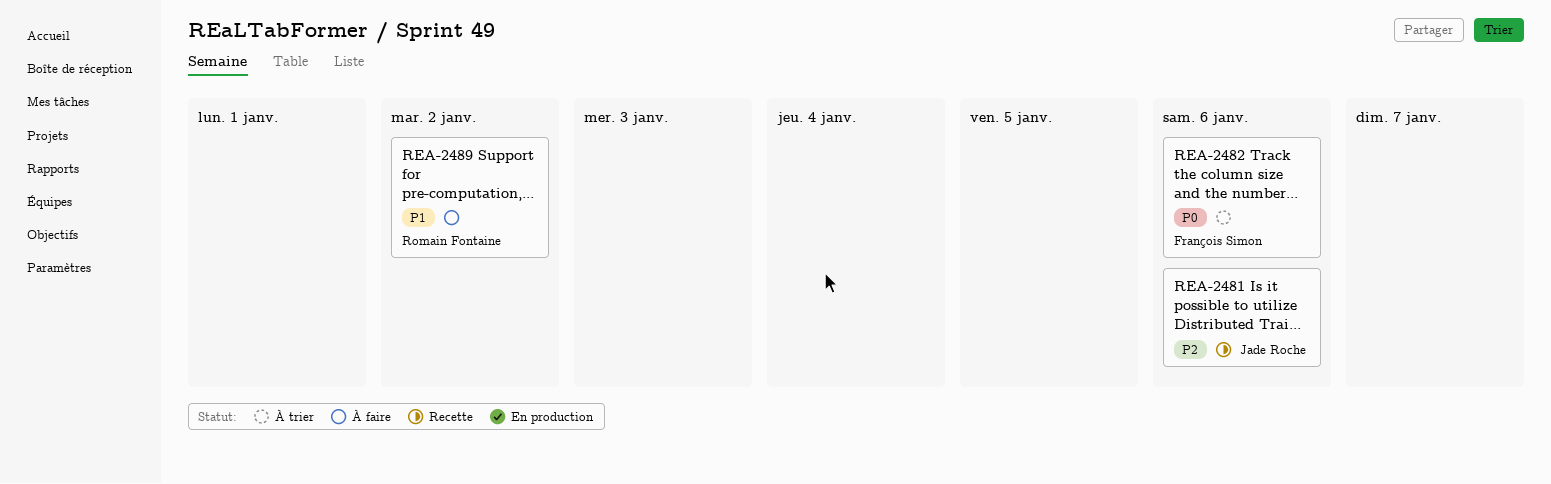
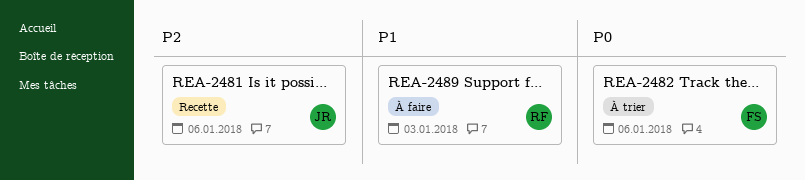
REA-2489, due: Jan 2 -> Jan 3

